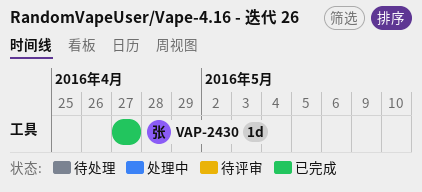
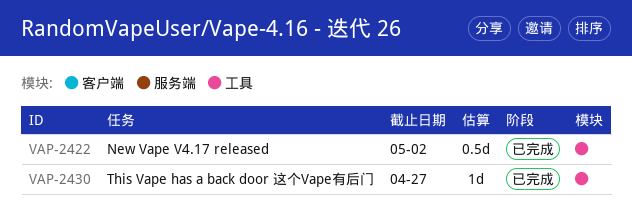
VAP-2422: none -> present

